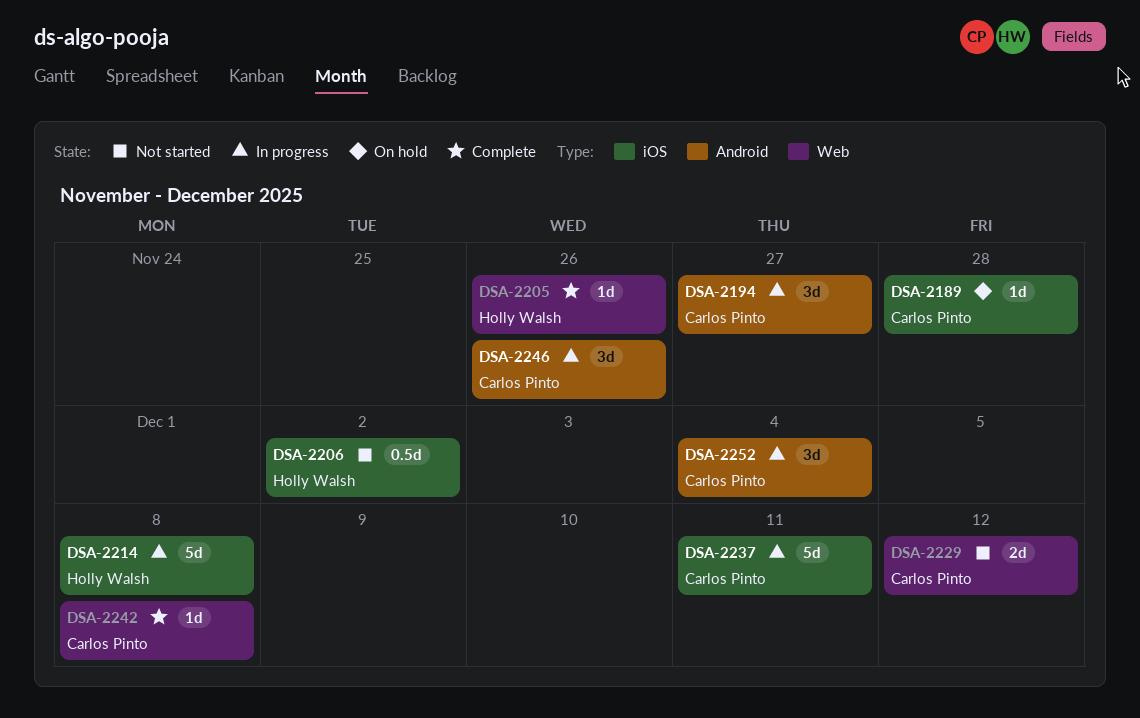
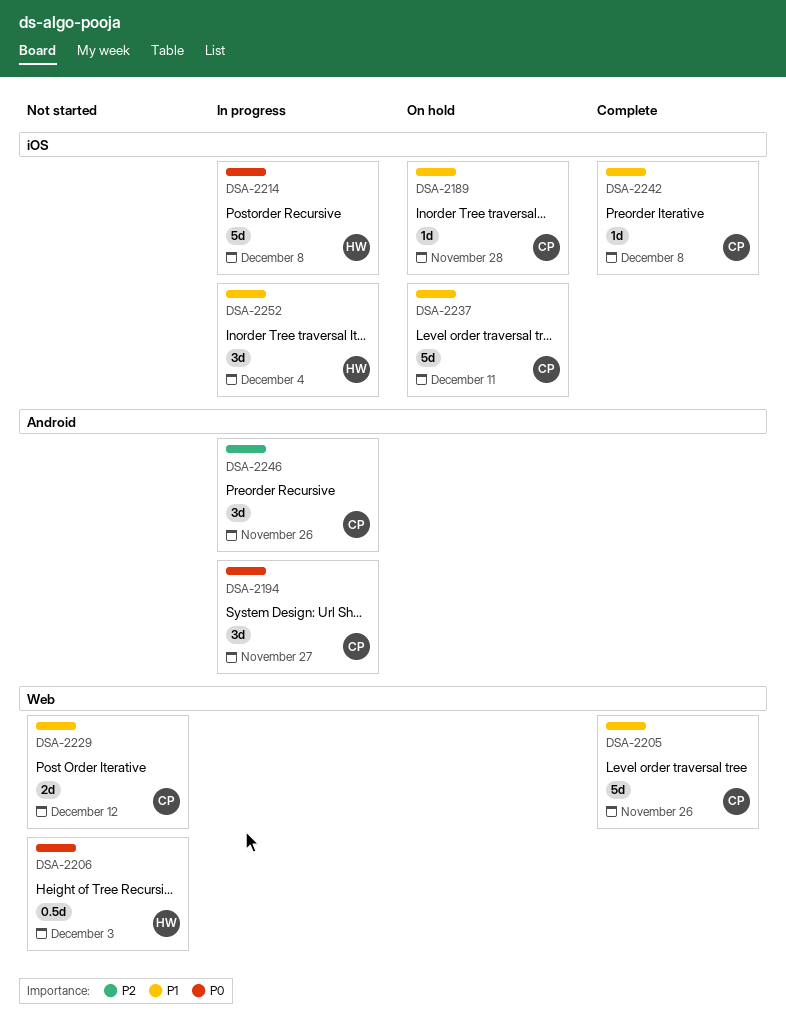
DSA-2205, owner: Holly Walsh -> Carlos Pinto
DSA-2205, estimate: 1d -> 5d
DSA-2206, label: iOS -> Web
DSA-2206, due: Dec 2 -> Dec 3
DSA-2237, status: In progress -> On hold
DSA-2242, label: Web -> iOS
DSA-2252, owner: Carlos Pinto -> Holly Walsh
DSA-2252, label: Android -> iOS

